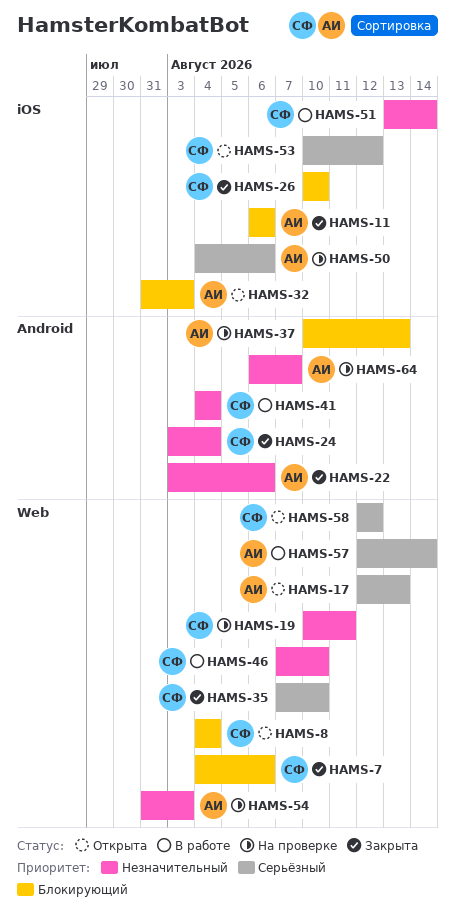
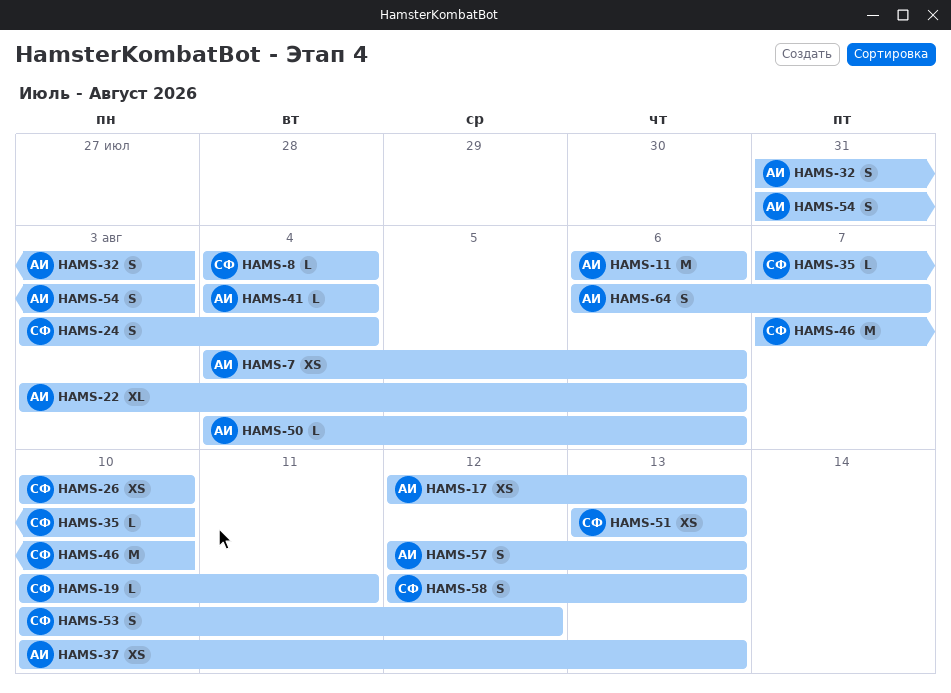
HAMS-7, owner: СФ -> АИ
HAMS-41, owner: СФ -> АИ
HAMS-51, due: Aug 14 -> Aug 13
HAMS-57, due: Aug 14 -> Aug 13
HAMS-58, due: Aug 12 -> Aug 13

